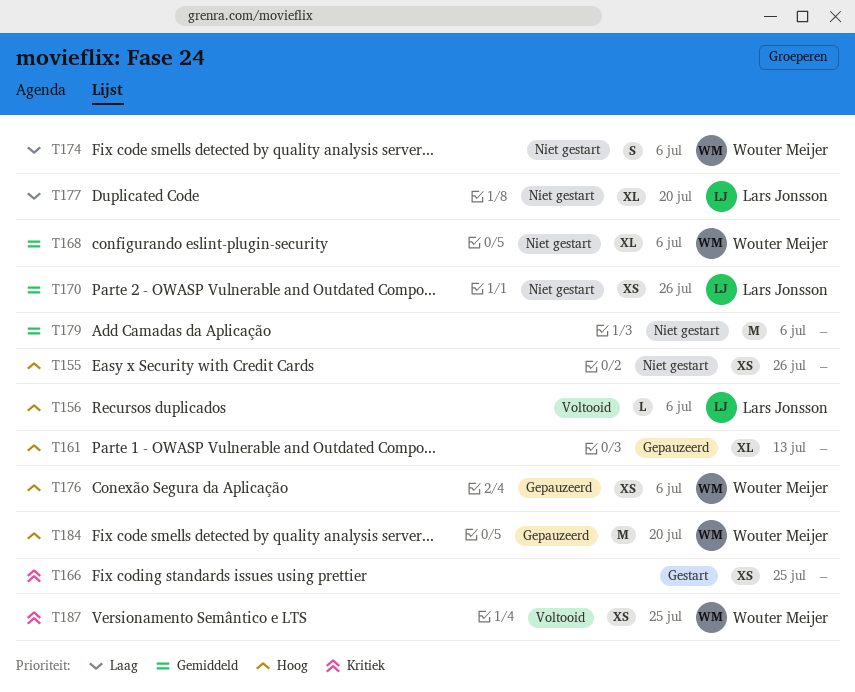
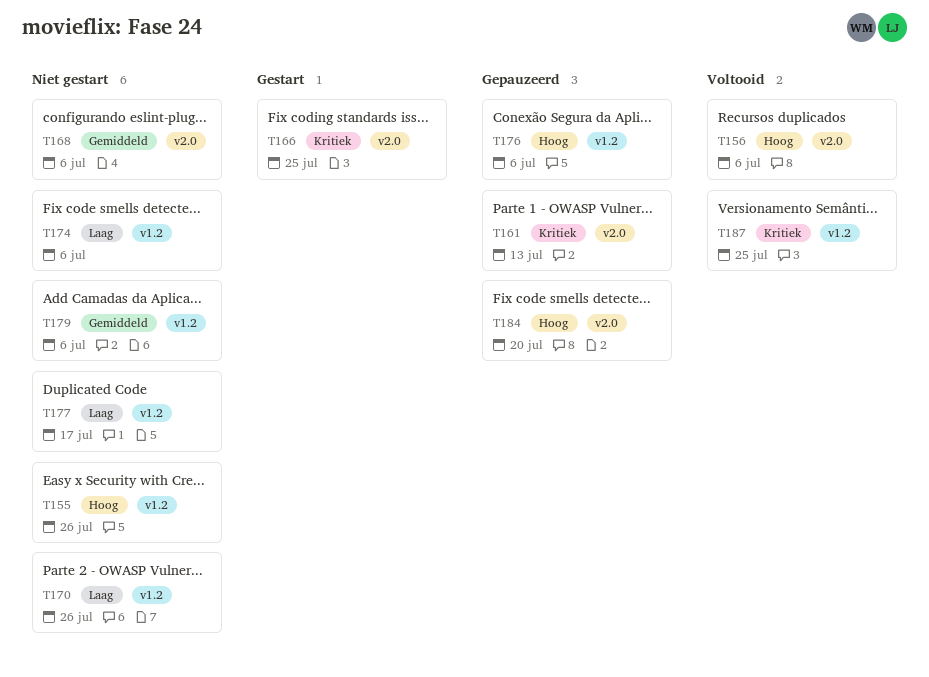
T161, priority: Hoog -> Kritiek
T170, priority: Gemiddeld -> Laag
T177, due: Jul 20 -> Jul 17

